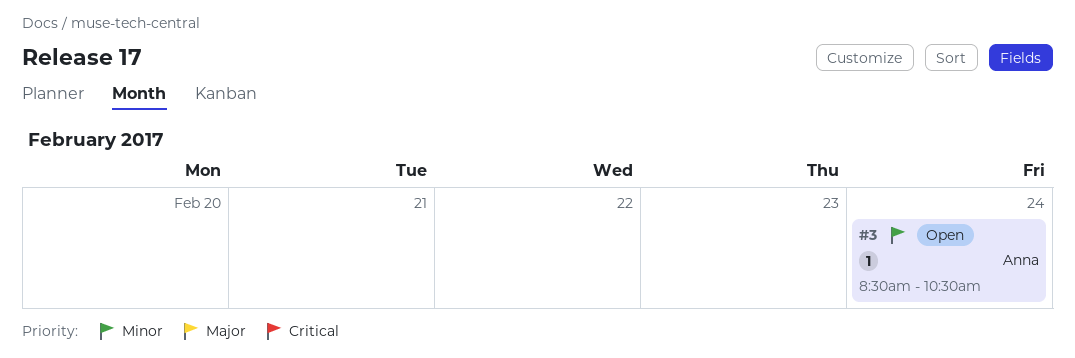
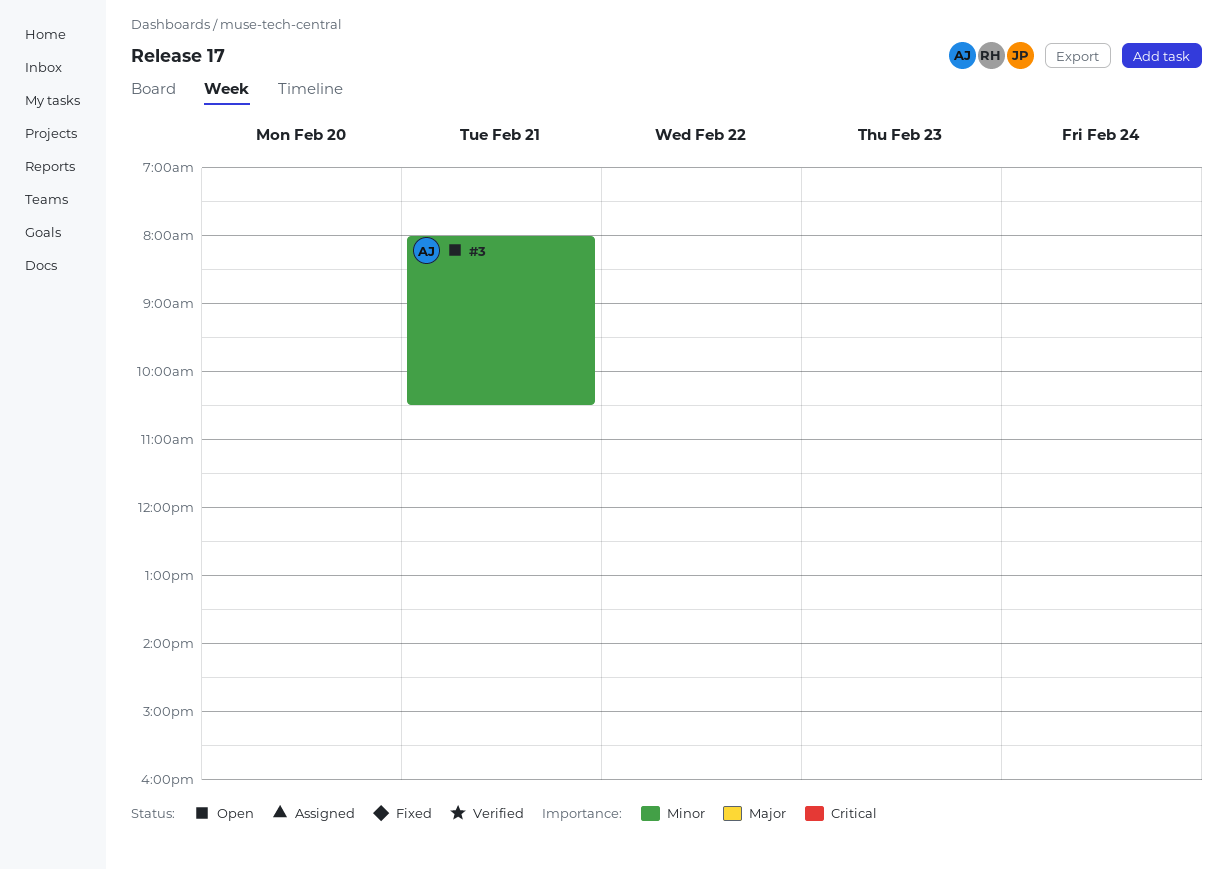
#3, day: Feb 24 -> Feb 21
#3, begins: 08:30 -> 08:00

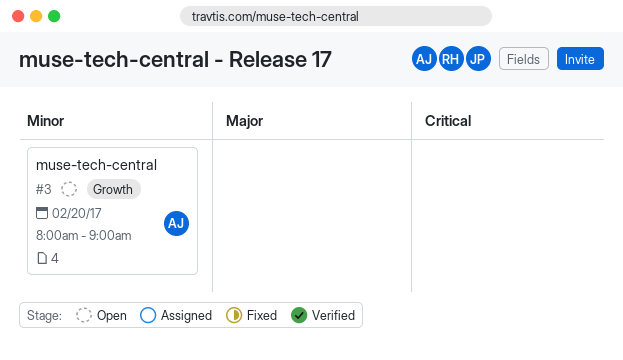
#3, day: Feb 21 -> Feb 20
#3, ends: 10:30 -> 09:00

